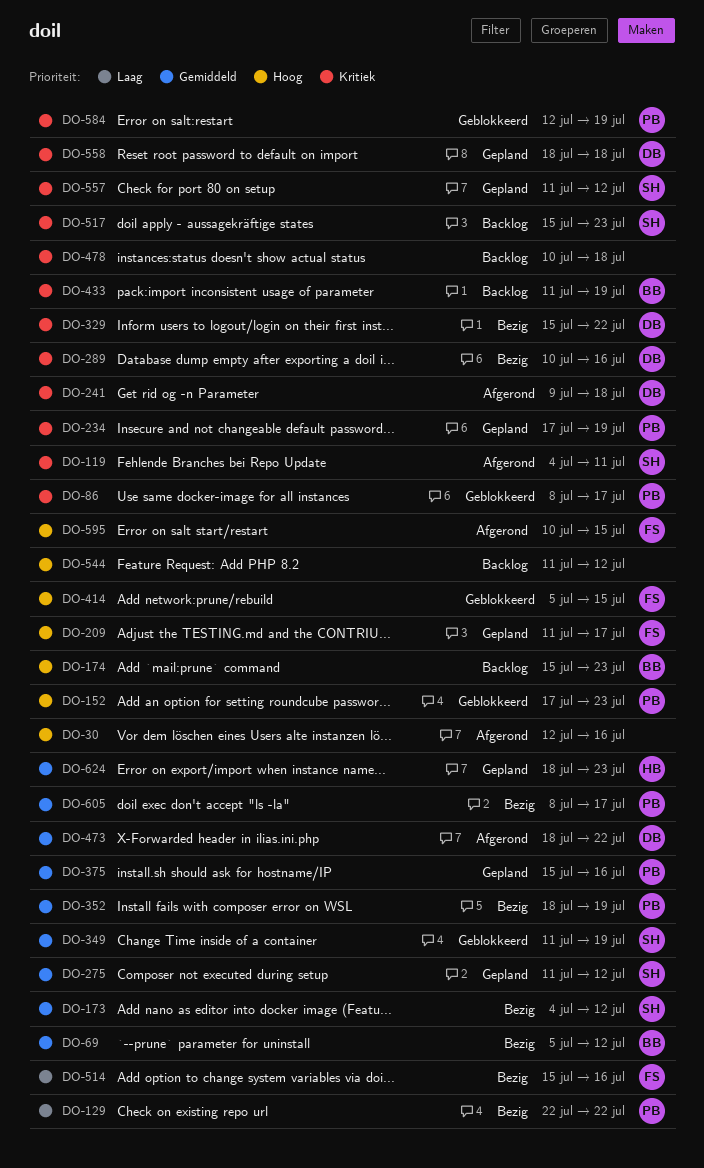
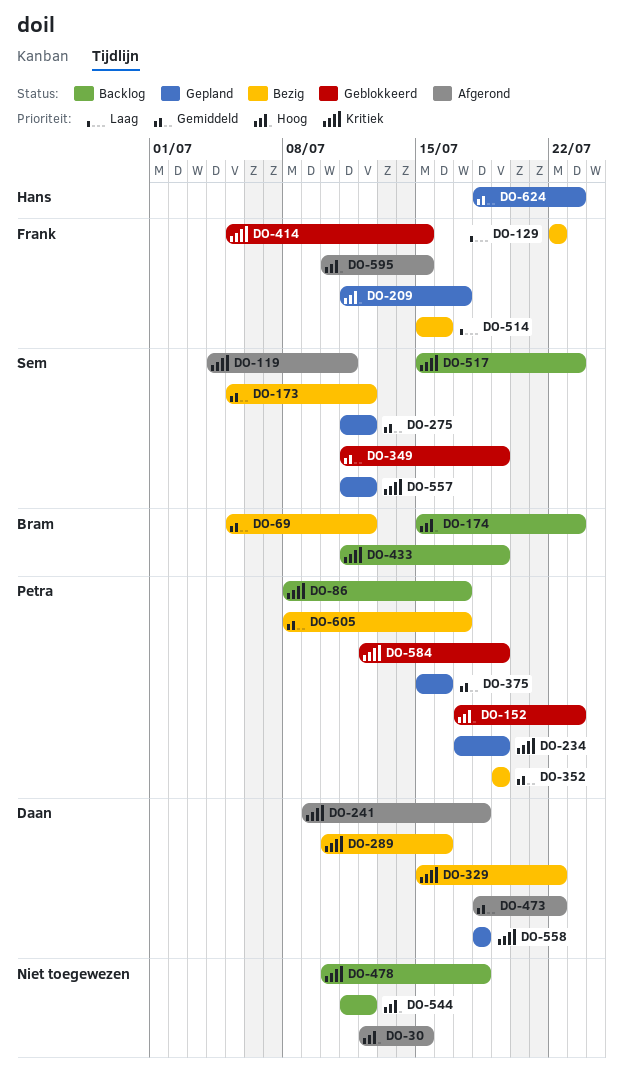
DO-30, due: Jul 16 -> Jul 15
DO-86, status: Geblokkeerd -> Backlog
DO-129, owner: Petra -> Frank
DO-173, start: Jul 4 -> Jul 5
DO-352, start: Jul 18 -> Jul 19
DO-414, priority: Hoog -> Kritiek

